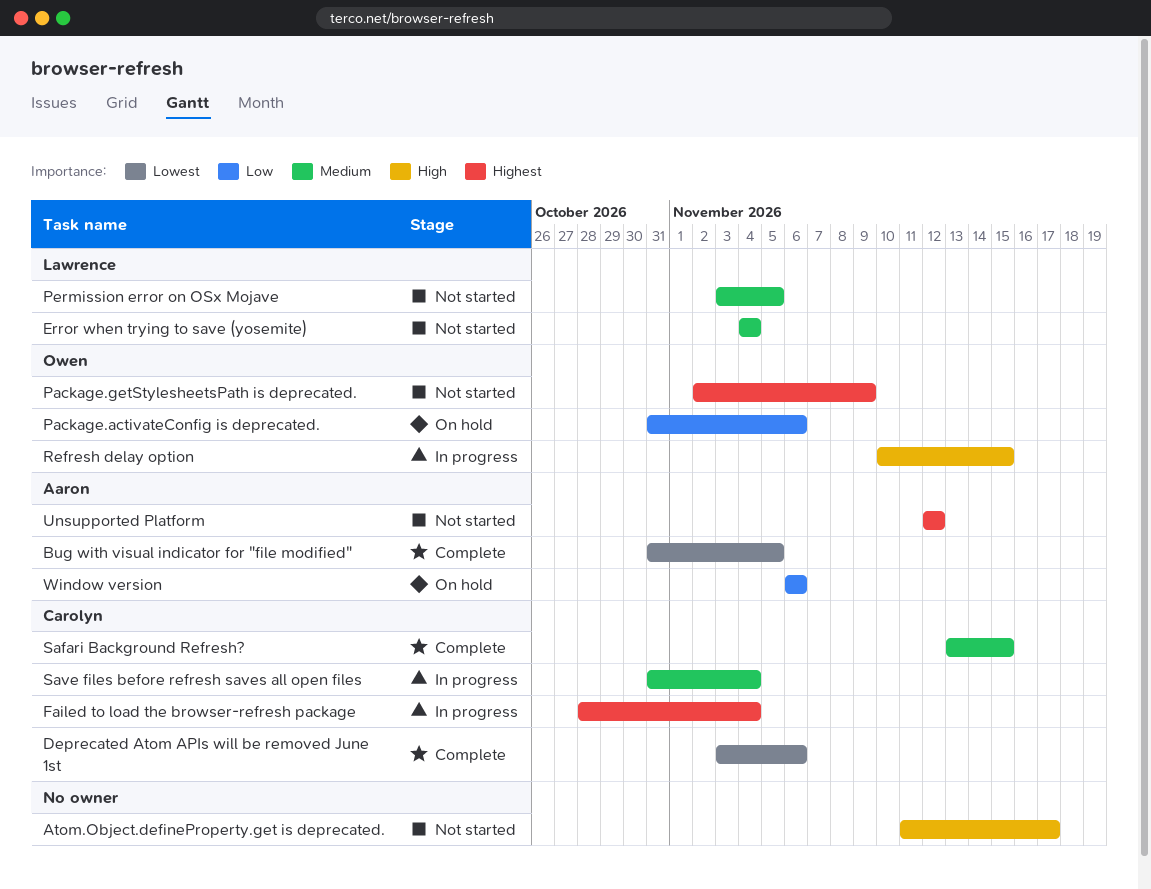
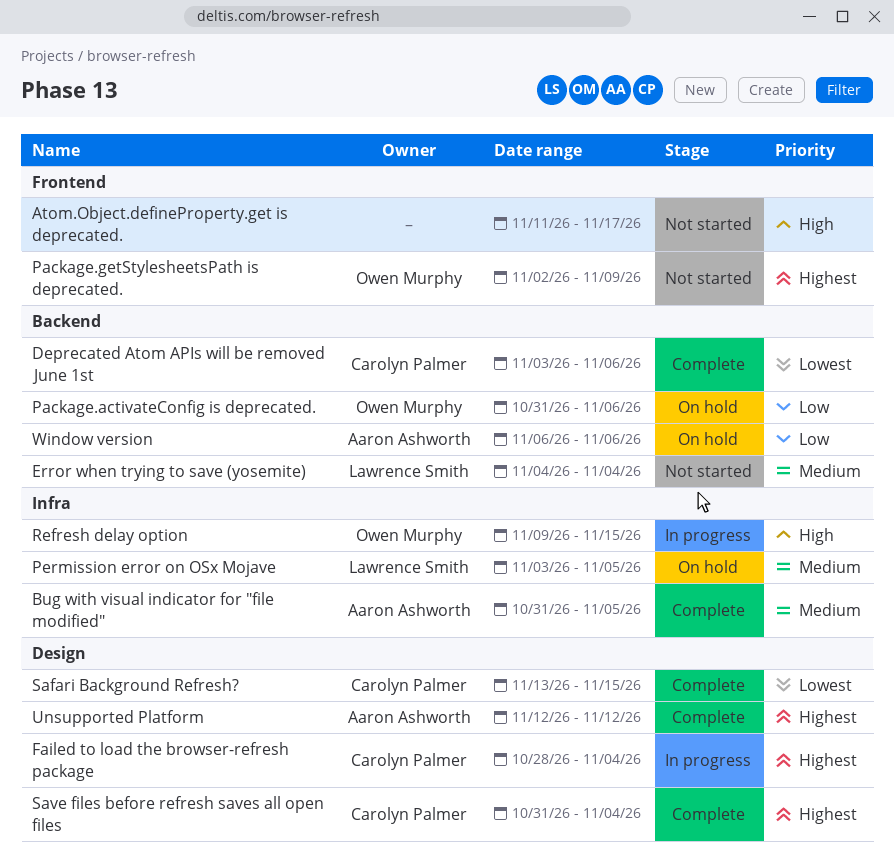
Bug with visual indicator for "file modified", priority: Lowest -> Medium
Permission error on OSx Mojave, status: Not started -> On hold
Refresh delay option, start: Nov 10 -> Nov 9
Safari Background Refresh?, priority: Medium -> Lowest
Save files before refresh saves all open files, status: In progress -> Complete
Save files before refresh saves all open files, priority: Medium -> Highest
Unsupported Platform, status: Not started -> Complete

